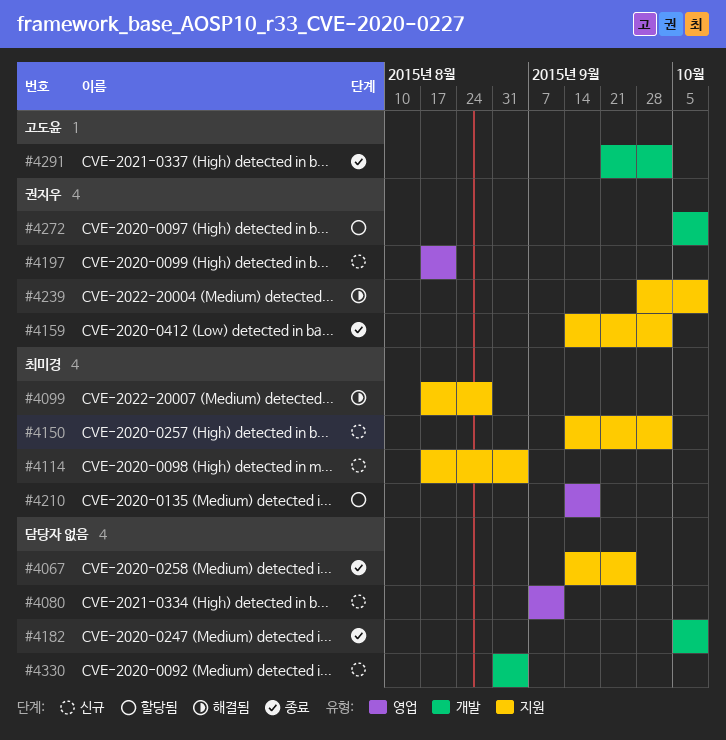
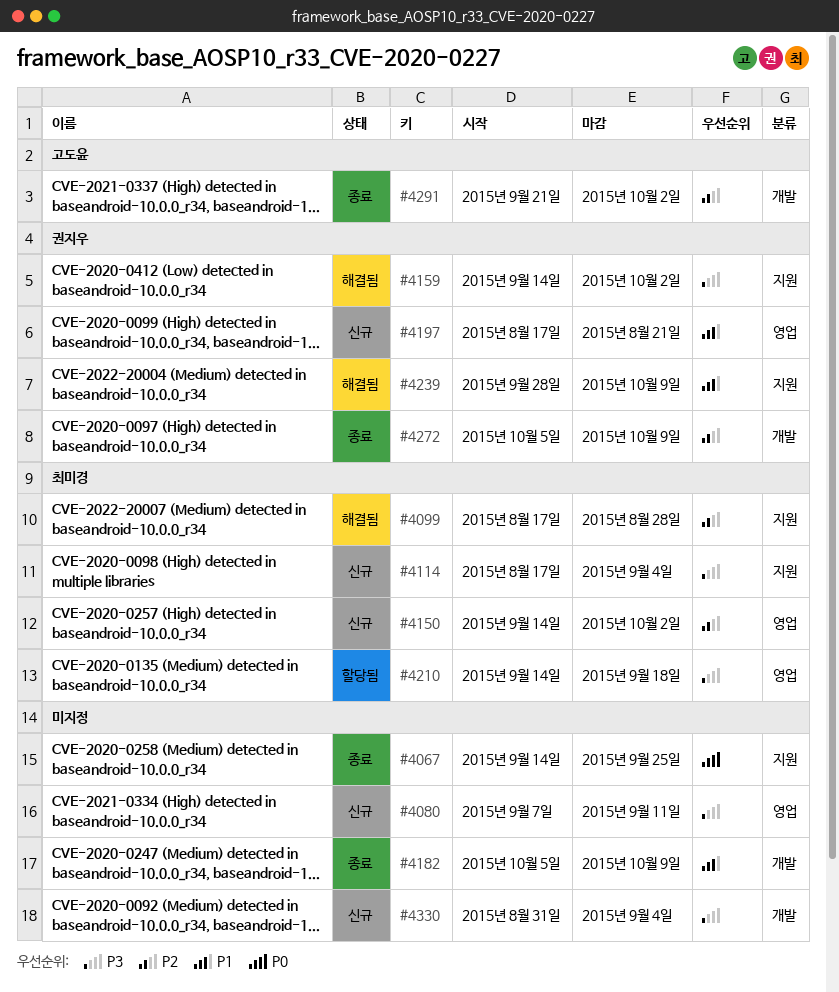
#4150, label: 지원 -> 영업
#4159, status: 종료 -> 해결됨
#4272, status: 할당됨 -> 종료

